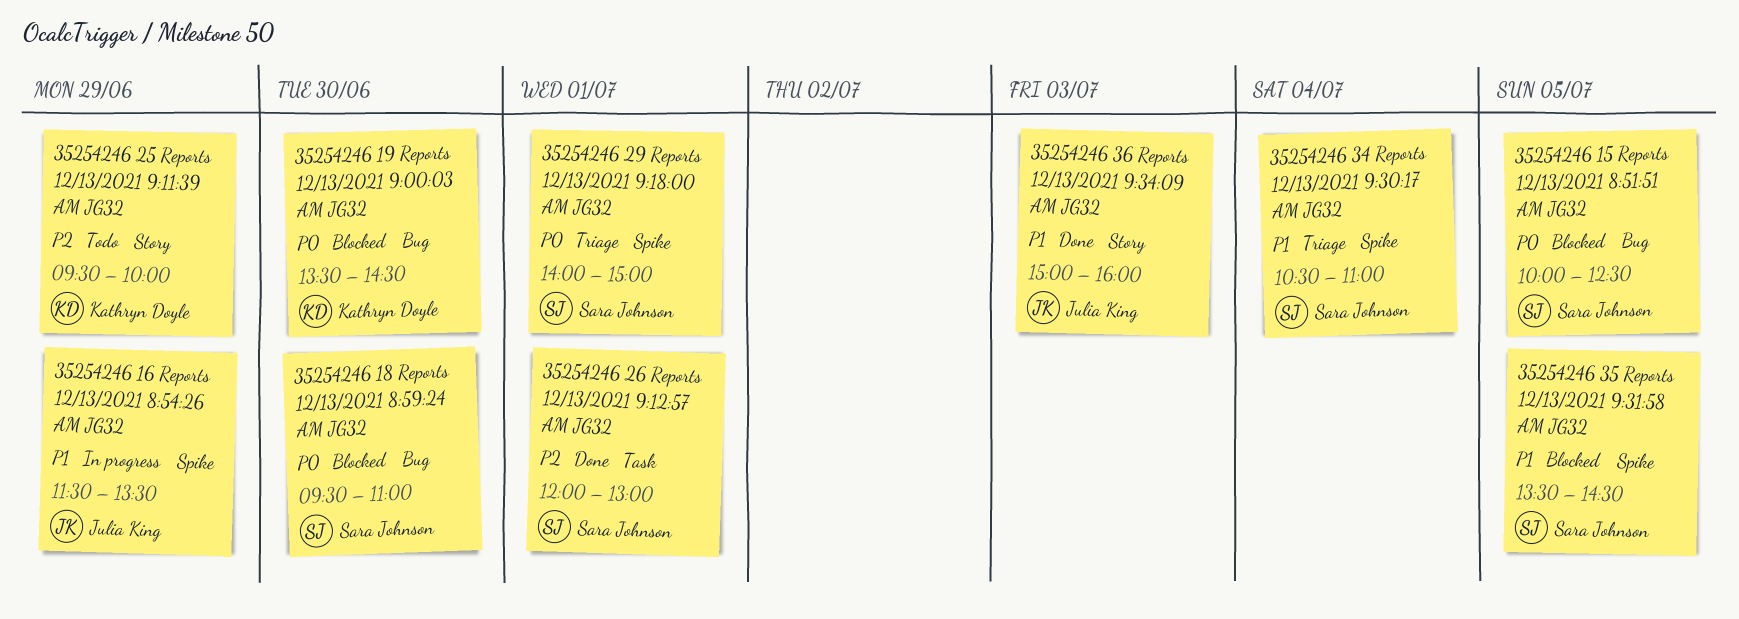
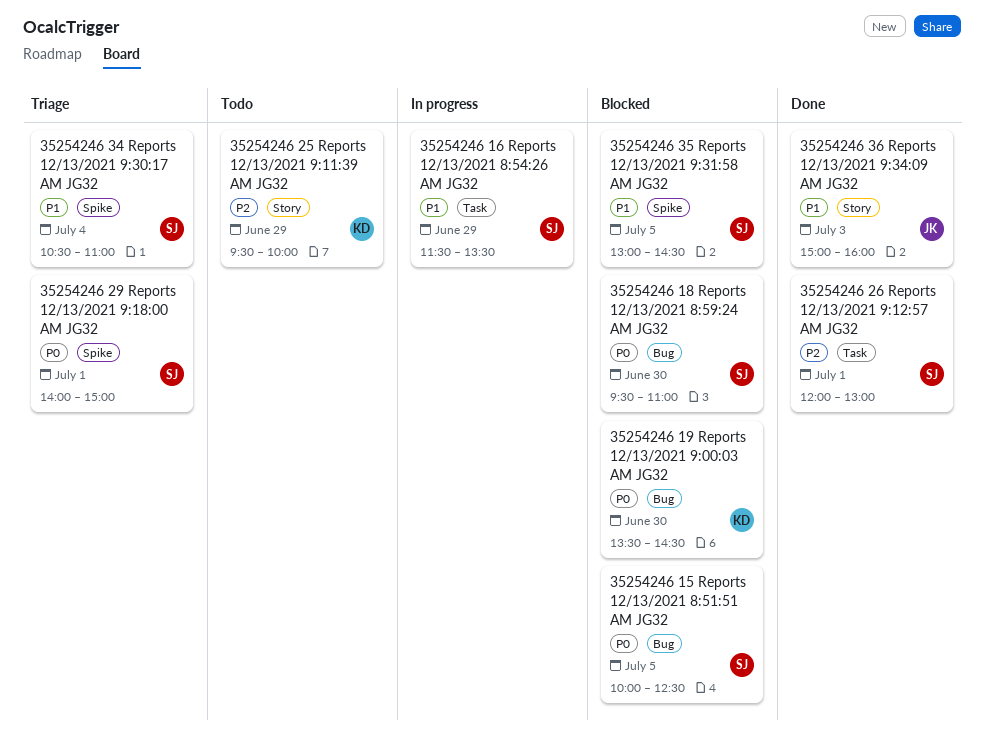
35254246 16 Reports 12/13/2021 8:54:26 AM JG32, owner: Julia King -> Sara Johnson
35254246 16 Reports 12/13/2021 8:54:26 AM JG32, label: Spike -> Task
35254246 35 Reports 12/13/2021 9:31:58 AM JG32, begins: 13:30 -> 13:00

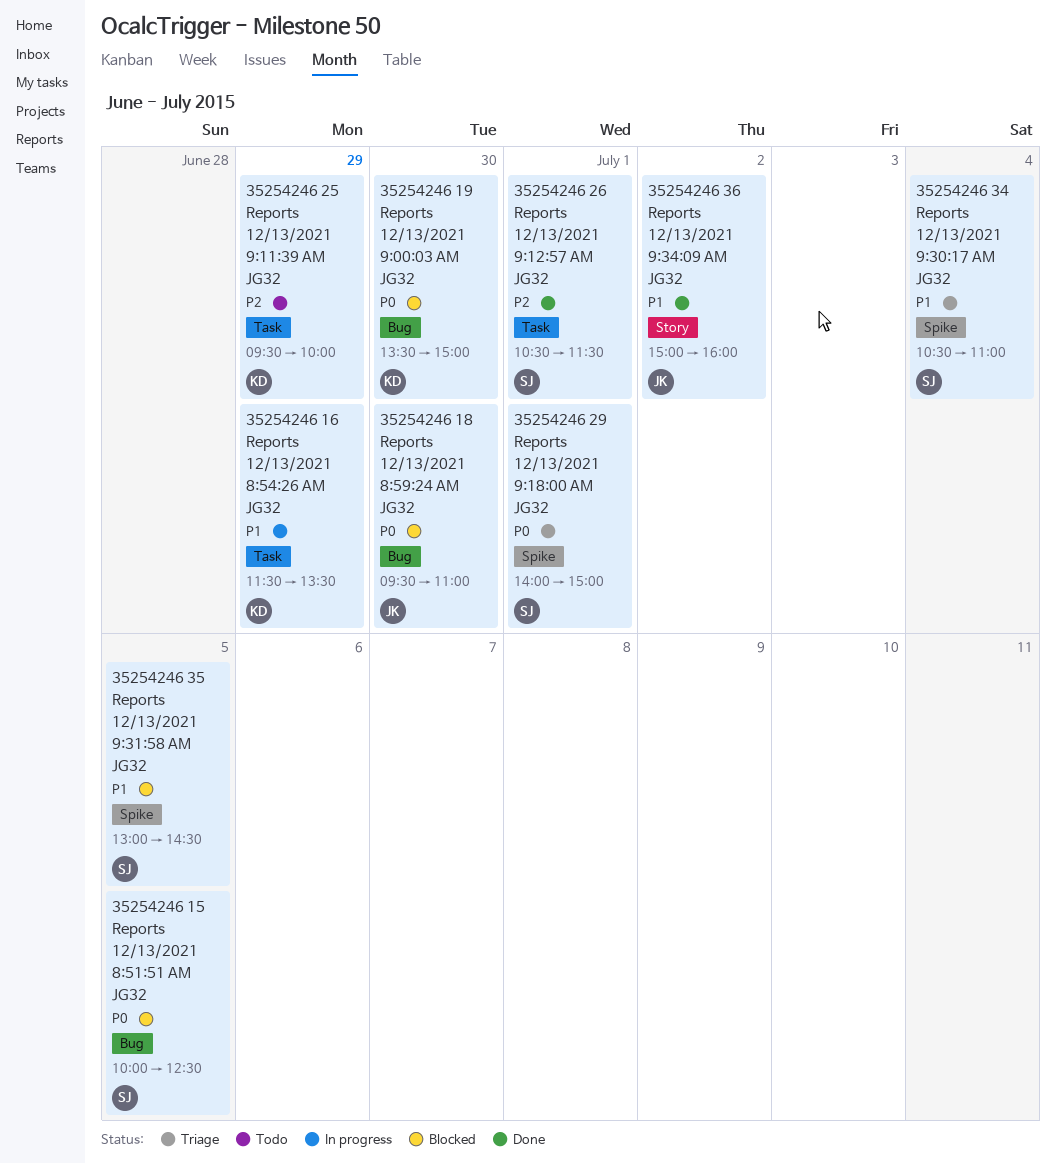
35254246 16 Reports 12/13/2021 8:54:26 AM JG32, owner: SJ -> KD
35254246 18 Reports 12/13/2021 8:59:24 AM JG32, owner: SJ -> JK
35254246 19 Reports 12/13/2021 9:00:03 AM JG32, ends: 14:30 -> 15:00
35254246 25 Reports 12/13/2021 9:11:39 AM JG32, label: Story -> Task
35254246 26 Reports 12/13/2021 9:12:57 AM JG32, begins: 12:00 -> 10:30
35254246 26 Reports 12/13/2021 9:12:57 AM JG32, ends: 13:00 -> 11:30
35254246 36 Reports 12/13/2021 9:34:09 AM JG32, day: Jul 3 -> Jul 2

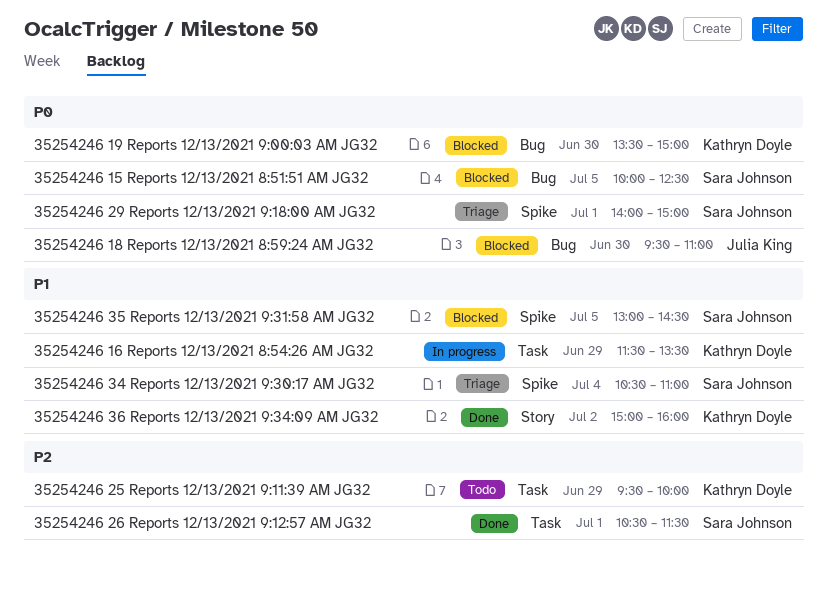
35254246 36 Reports 12/13/2021 9:34:09 AM JG32, owner: Julia King -> Kathryn Doyle

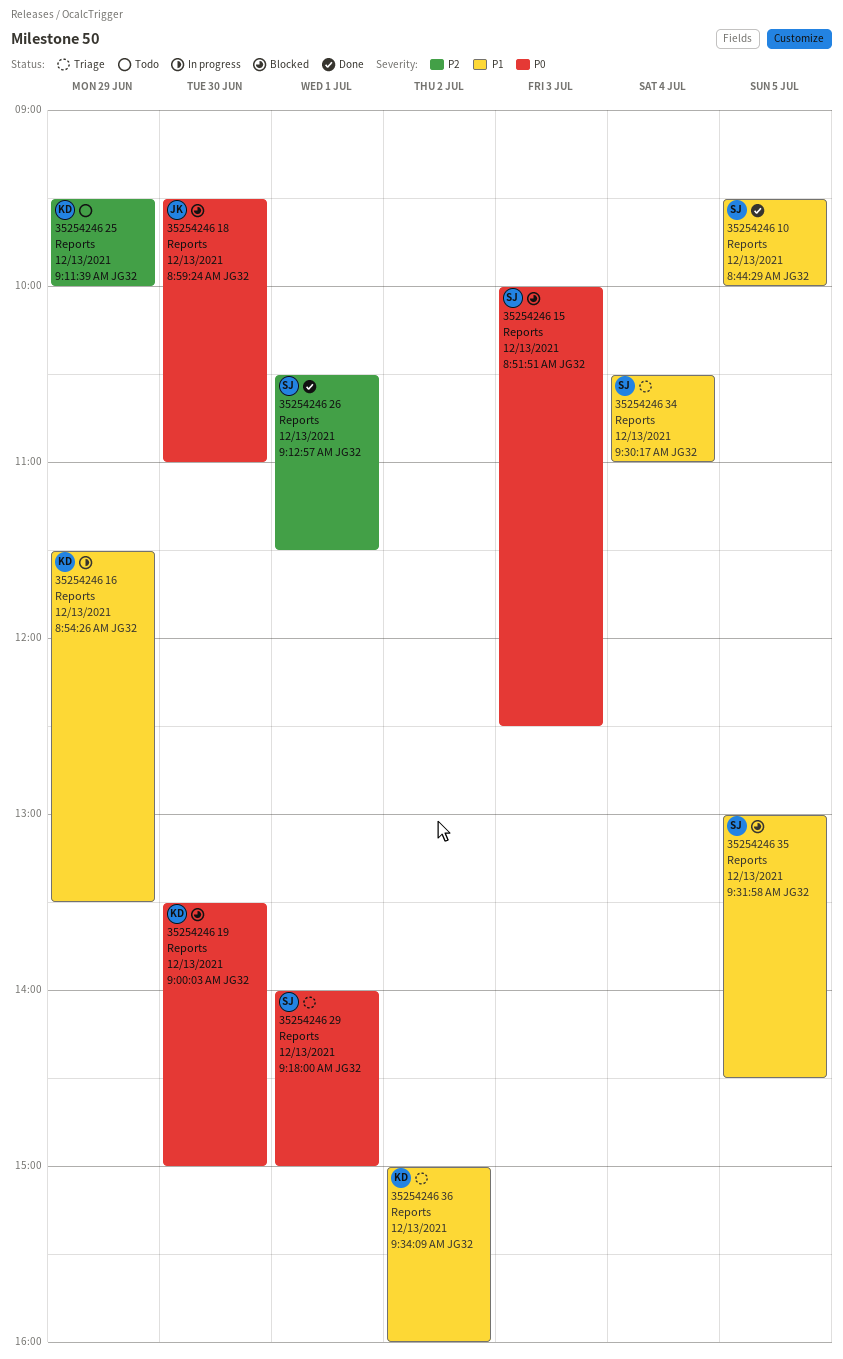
35254246 10 Reports 12/13/2021 8:44:29 AM JG32: none -> present
35254246 15 Reports 12/13/2021 8:51:51 AM JG32, day: Jul 5 -> Jul 3
35254246 36 Reports 12/13/2021 9:34:09 AM JG32, status: Done -> Triage

